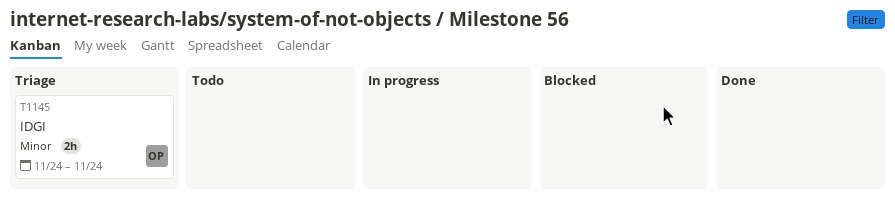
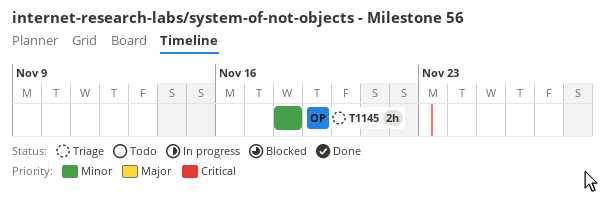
T1145, start: Nov 24 -> Nov 18
T1145, due: Nov 24 -> Nov 18

